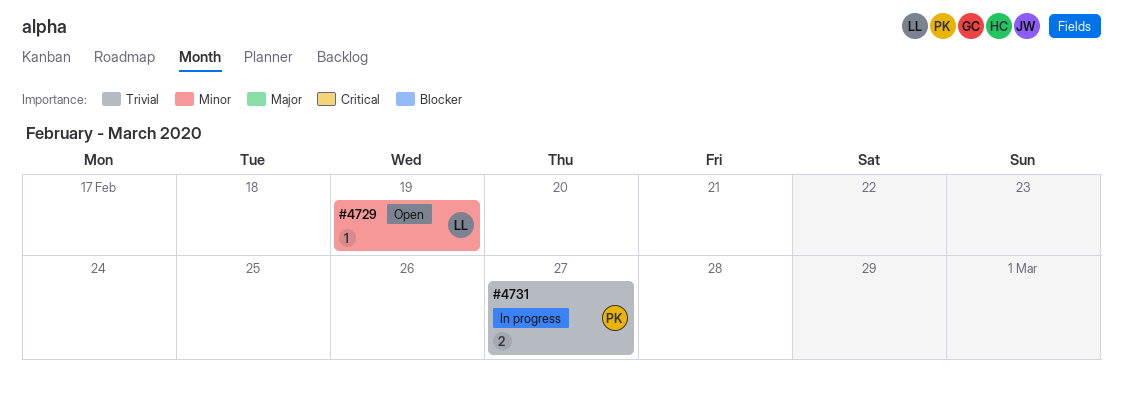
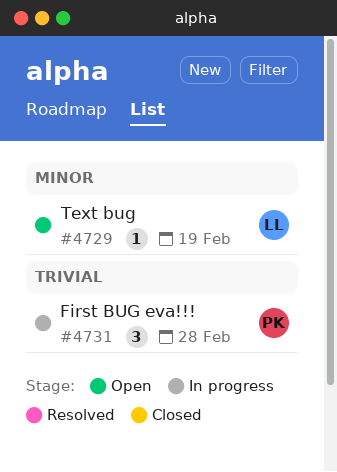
#4731, estimate: 2 -> 3
#4731, due: Feb 27 -> Feb 28

